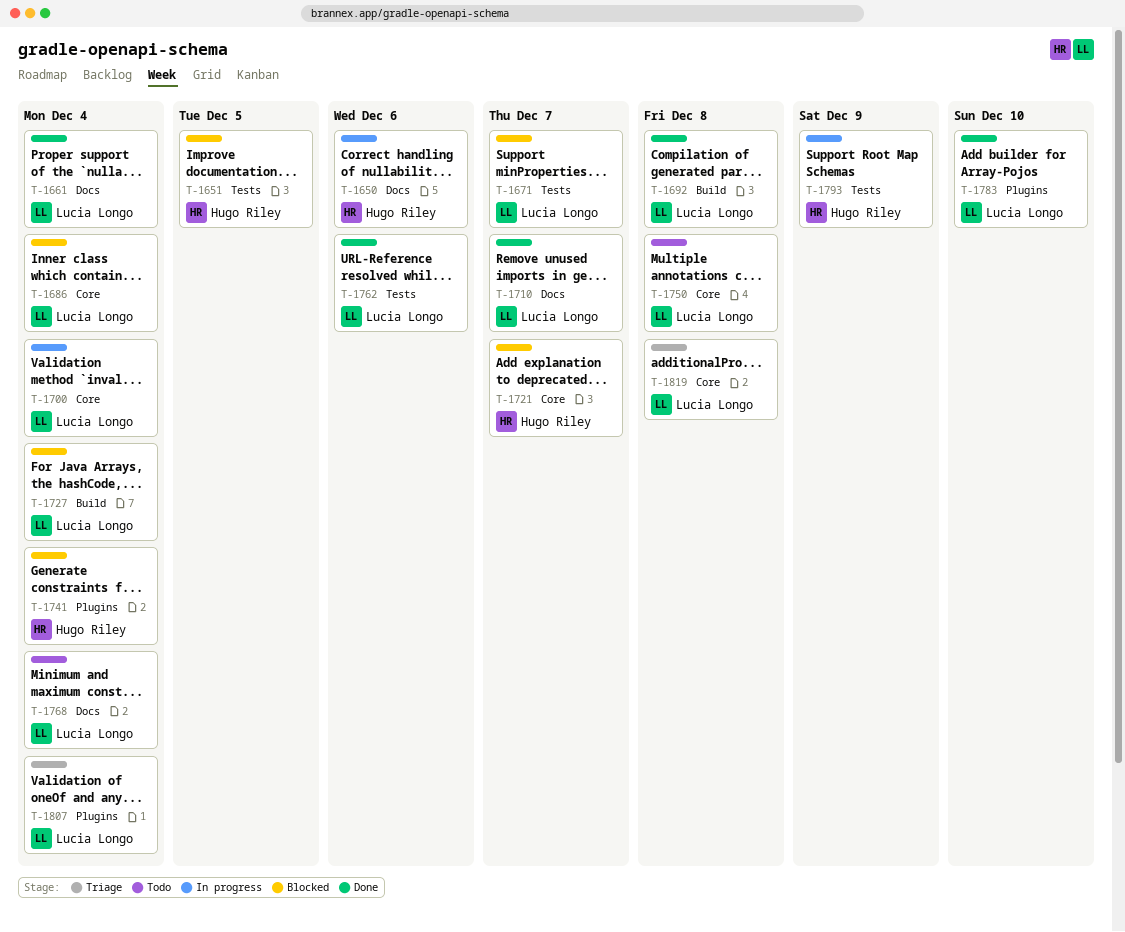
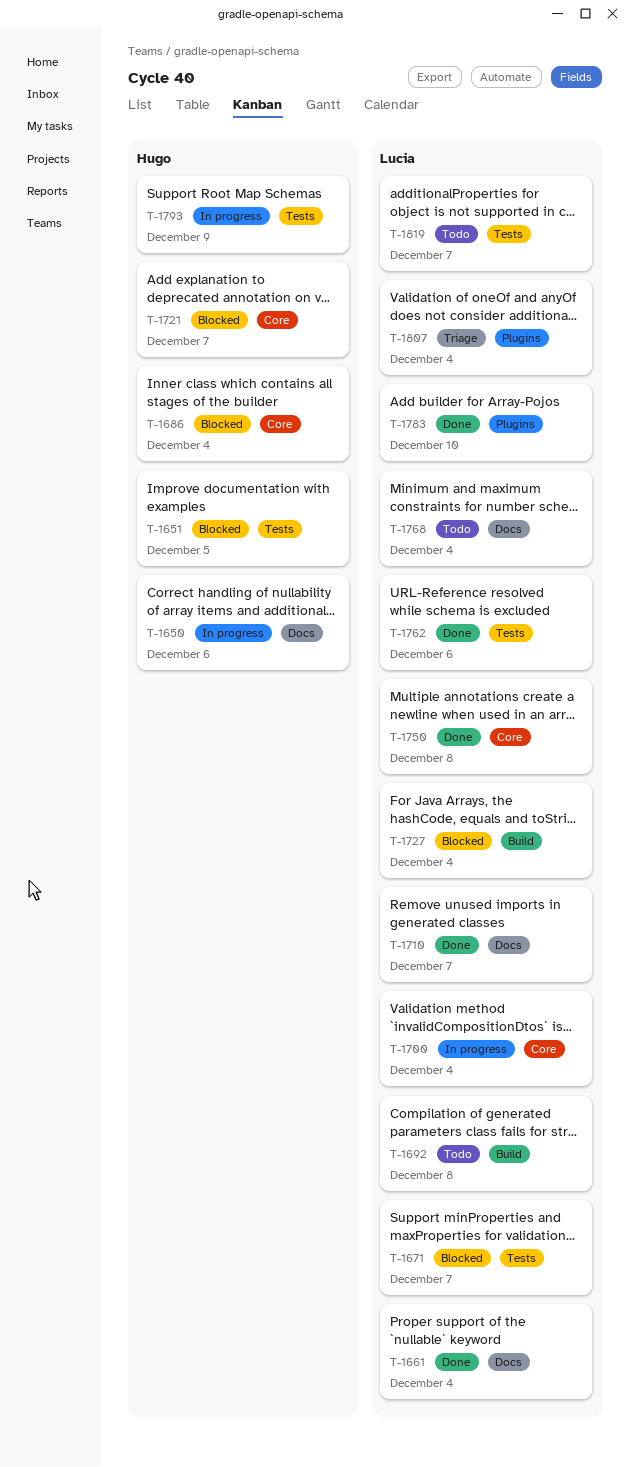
T-1686, owner: Lucia Longo -> Hugo Riley
T-1692, status: Done -> Todo
T-1741: present -> none
T-1750, status: Todo -> Done
T-1819, status: Triage -> Todo
T-1819, label: Core -> Tests
T-1819, due: Dec 8 -> Dec 7

